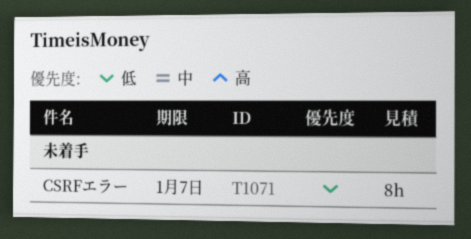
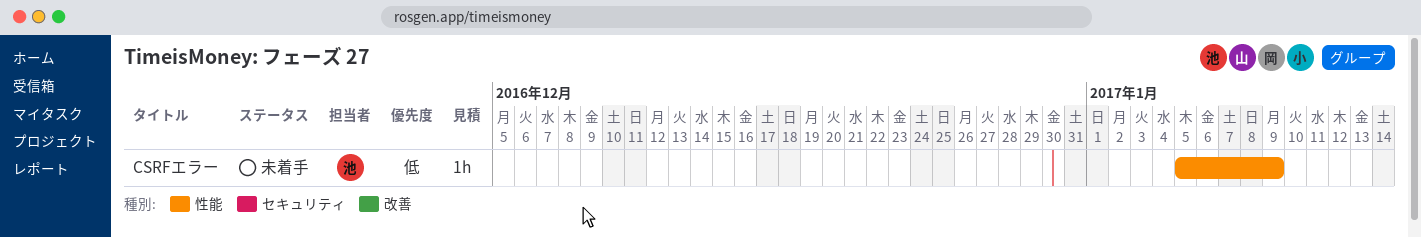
CSRFエラー, estimate: 8h -> 1h
CSRFエラー, due: Jan 7 -> Jan 9

